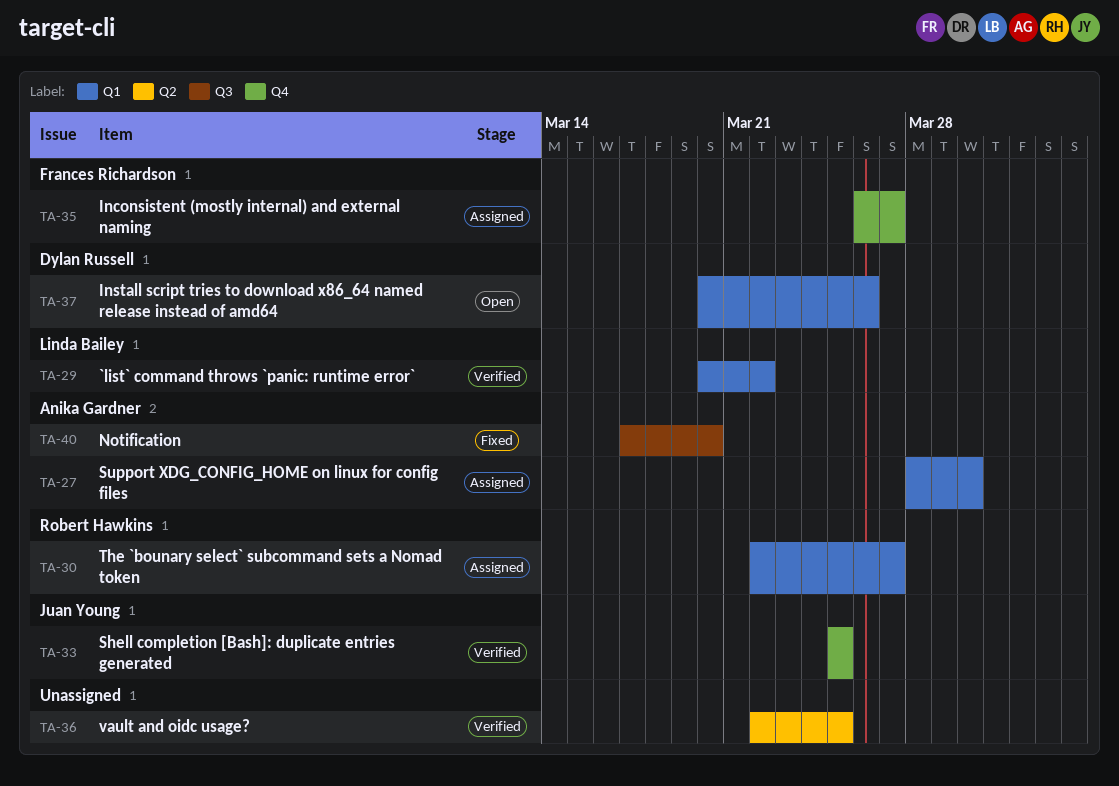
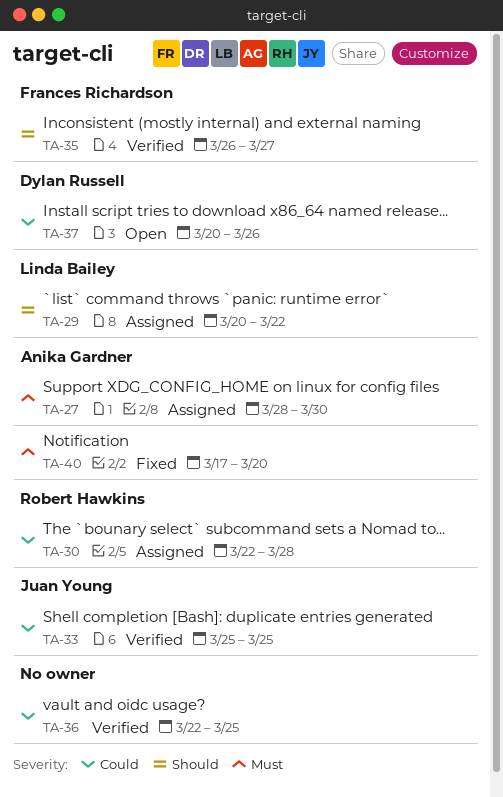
TA-29, status: Verified -> Assigned
TA-30, due: Mar 27 -> Mar 28
TA-35, status: Assigned -> Verified

